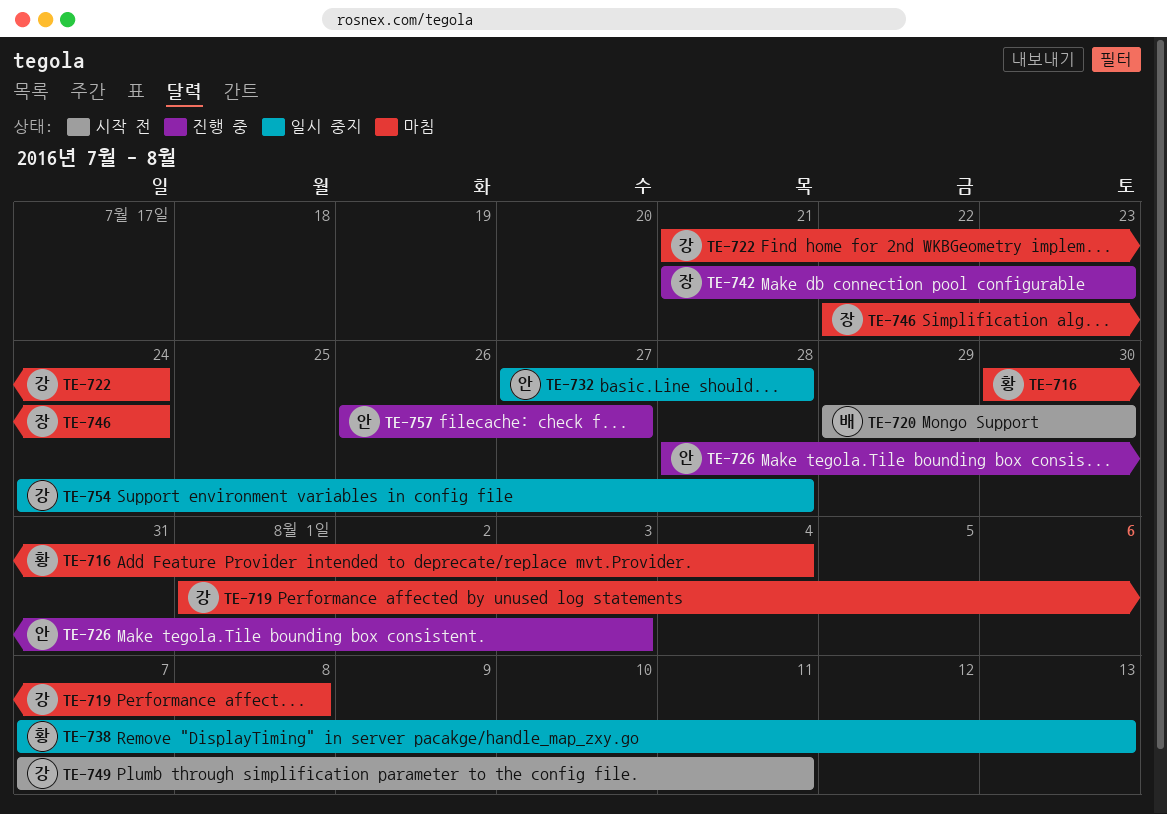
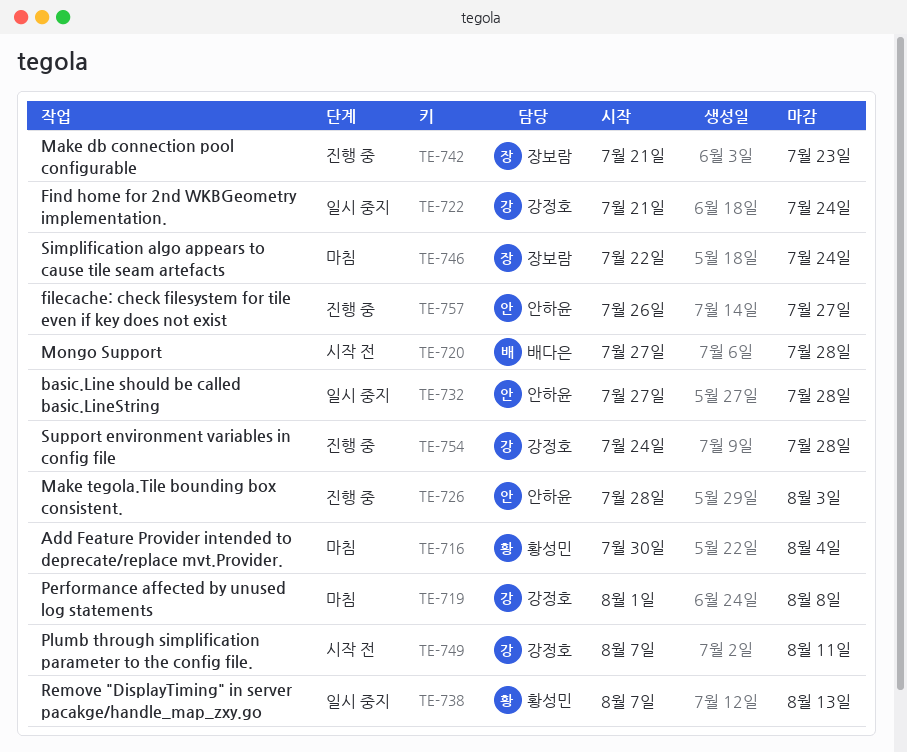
TE-720, start: Jul 29 -> Jul 27
TE-720, due: Jul 30 -> Jul 28
TE-722, status: 마침 -> 일시 중지
TE-754, status: 일시 중지 -> 진행 중

